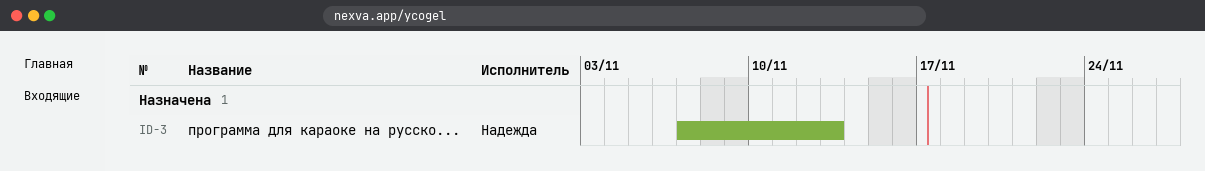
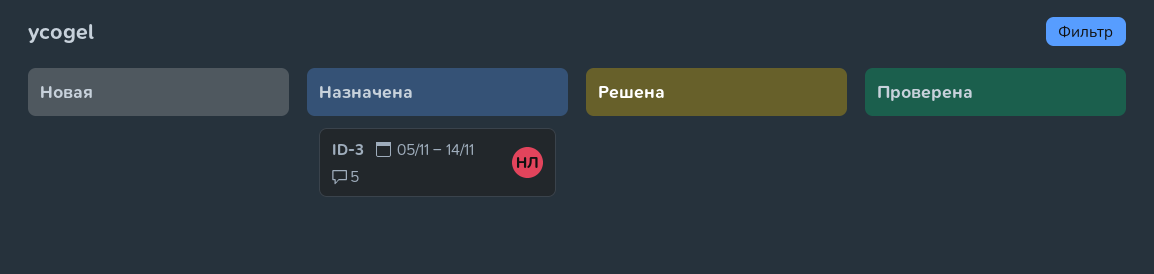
ID-3, start: Nov 7 -> Nov 5
ID-3, due: Nov 13 -> Nov 14

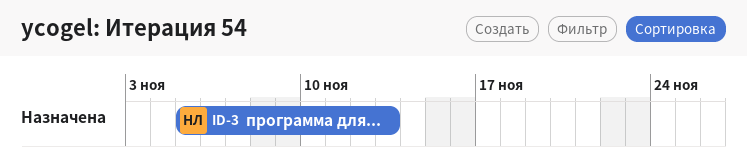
ID-3, due: Nov 14 -> Nov 13

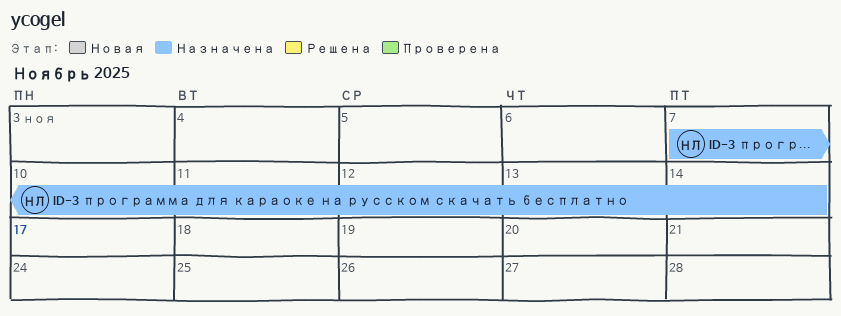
ID-3, start: Nov 5 -> Nov 7
ID-3, due: Nov 13 -> Nov 14

